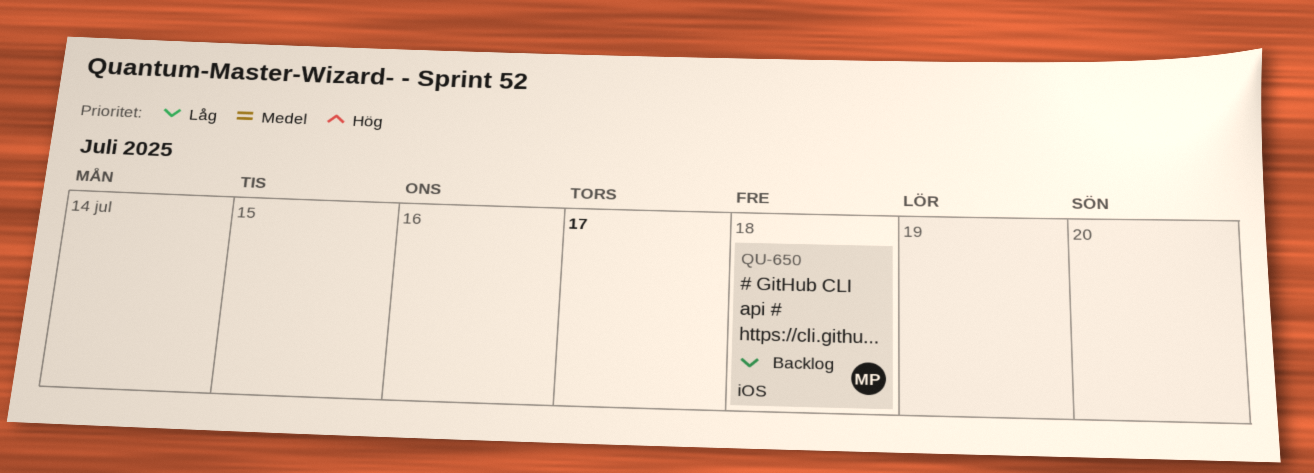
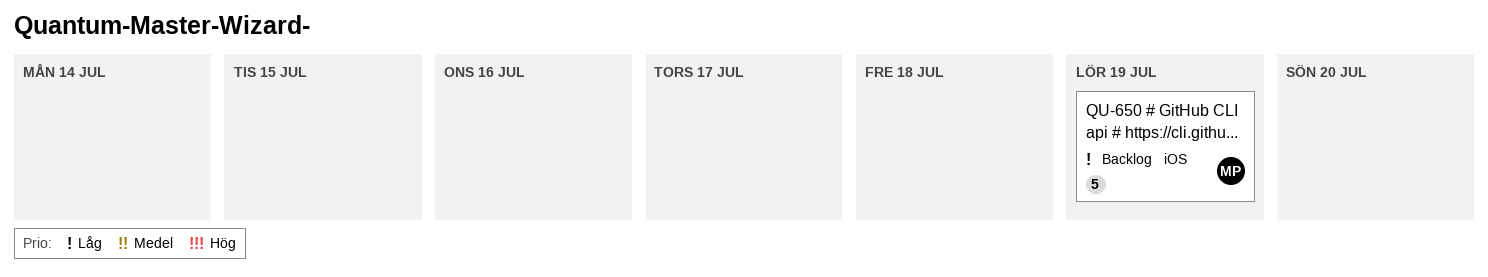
QU-650, due: Jul 18 -> Jul 19

